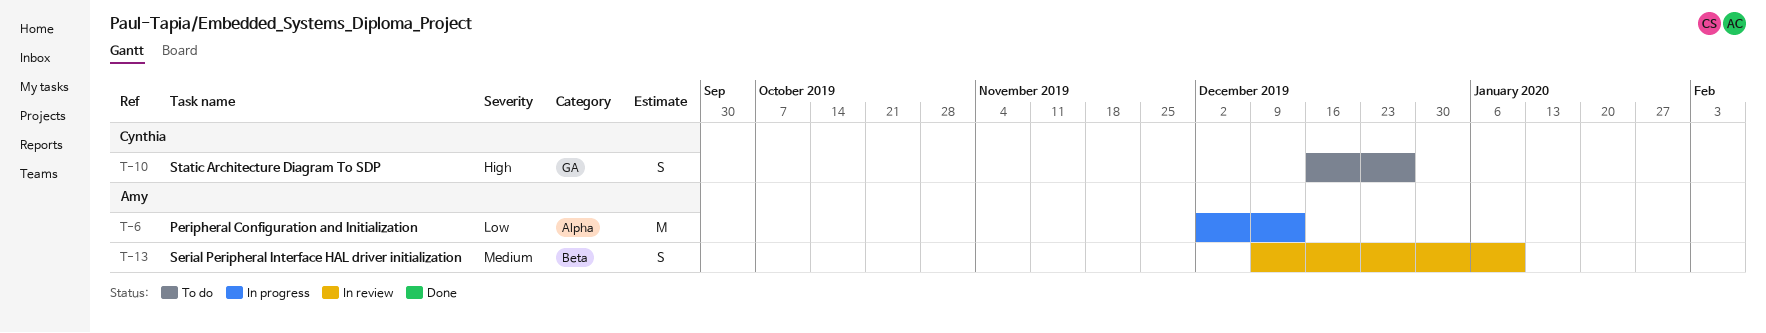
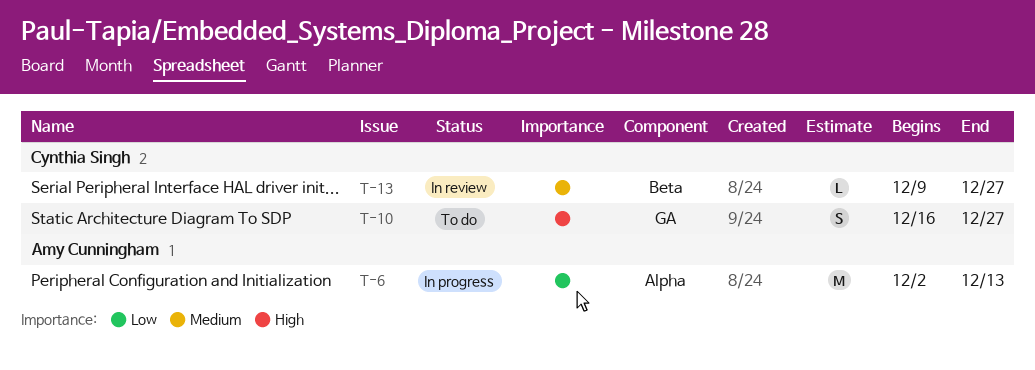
T-13, owner: Amy Cunningham -> Cynthia Singh
T-13, estimate: S -> L
T-13, due: Jan 10 -> Dec 27

